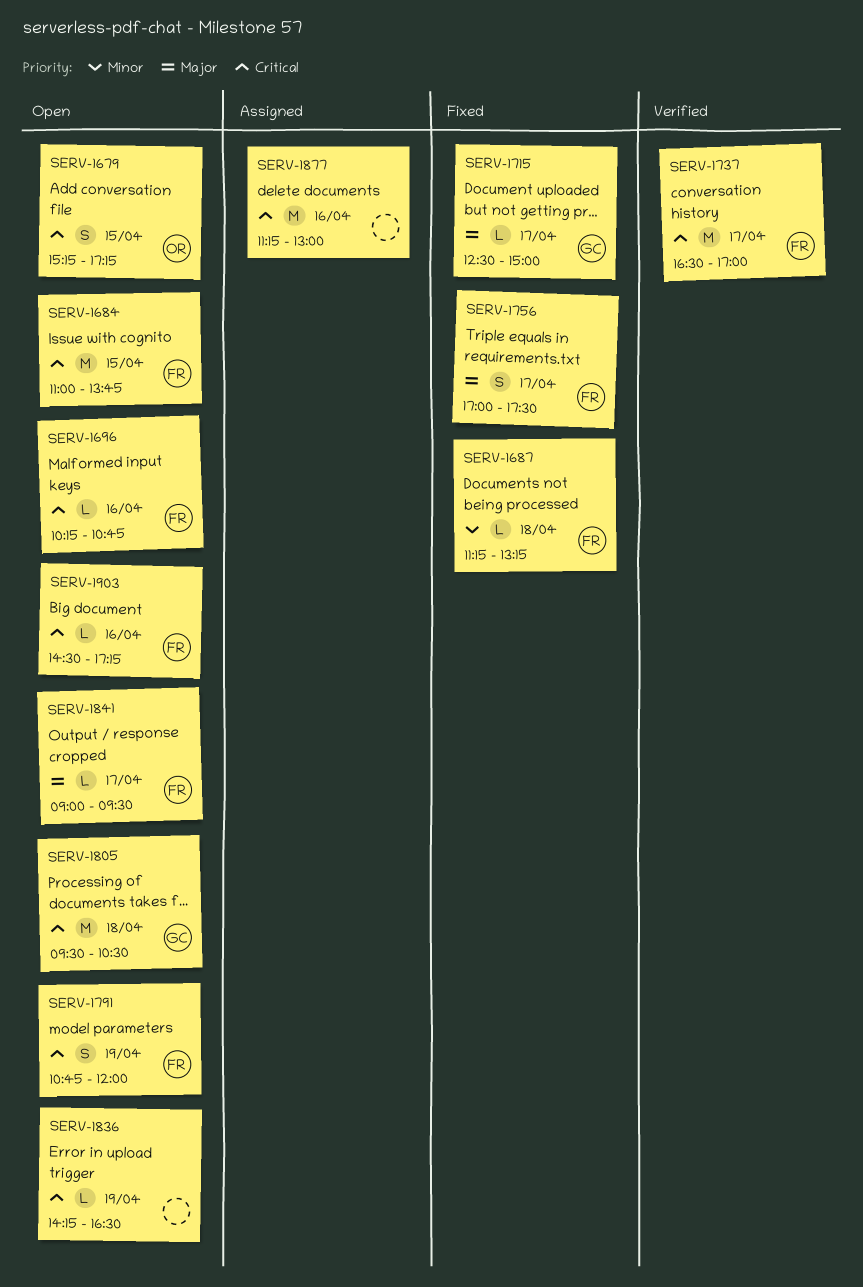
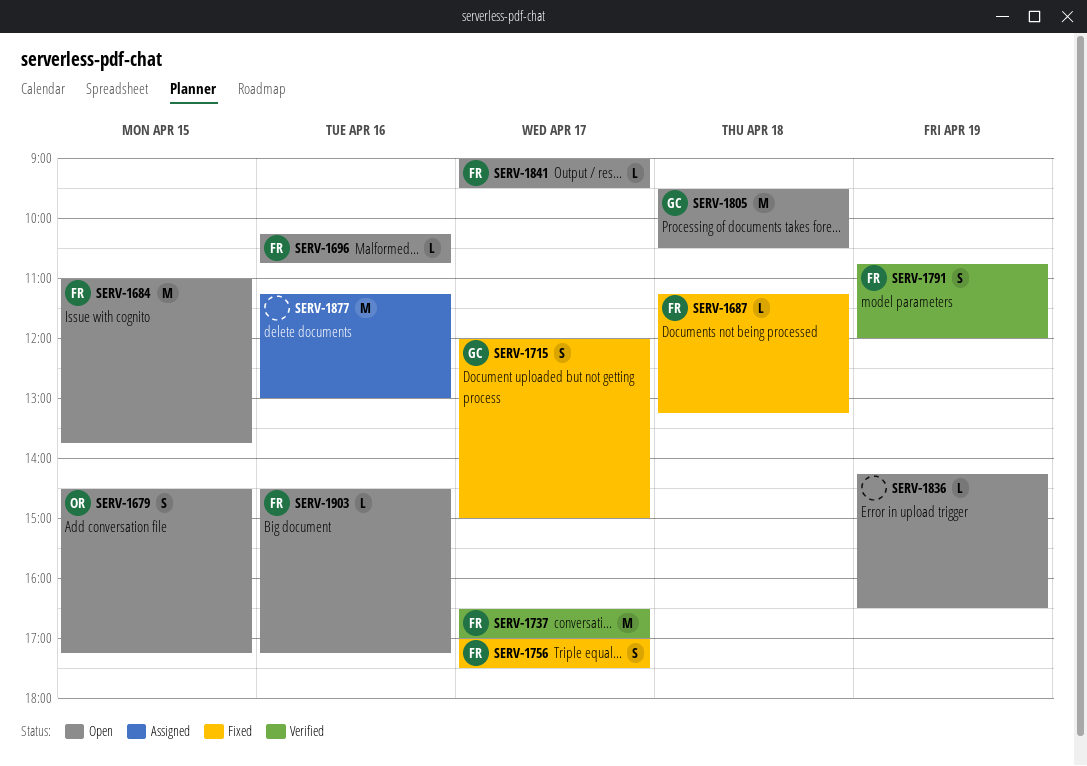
SERV-1679, begins: 15:15 -> 14:30
SERV-1715, estimate: L -> S
SERV-1715, begins: 12:30 -> 12:00
SERV-1791, status: Open -> Verified

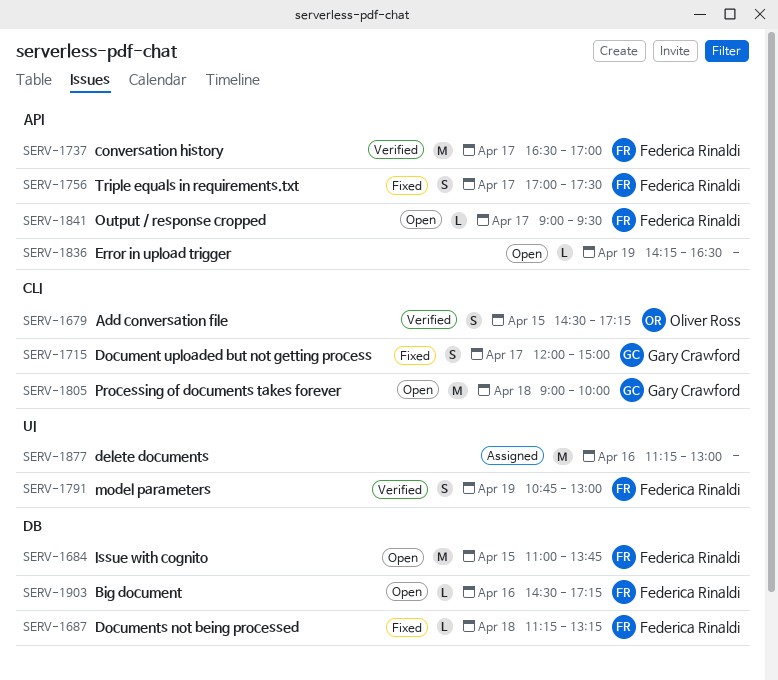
SERV-1679, status: Open -> Verified
SERV-1696: present -> none
SERV-1791, ends: 12:00 -> 13:00
SERV-1805, begins: 09:30 -> 09:00
SERV-1805, ends: 10:30 -> 10:00

